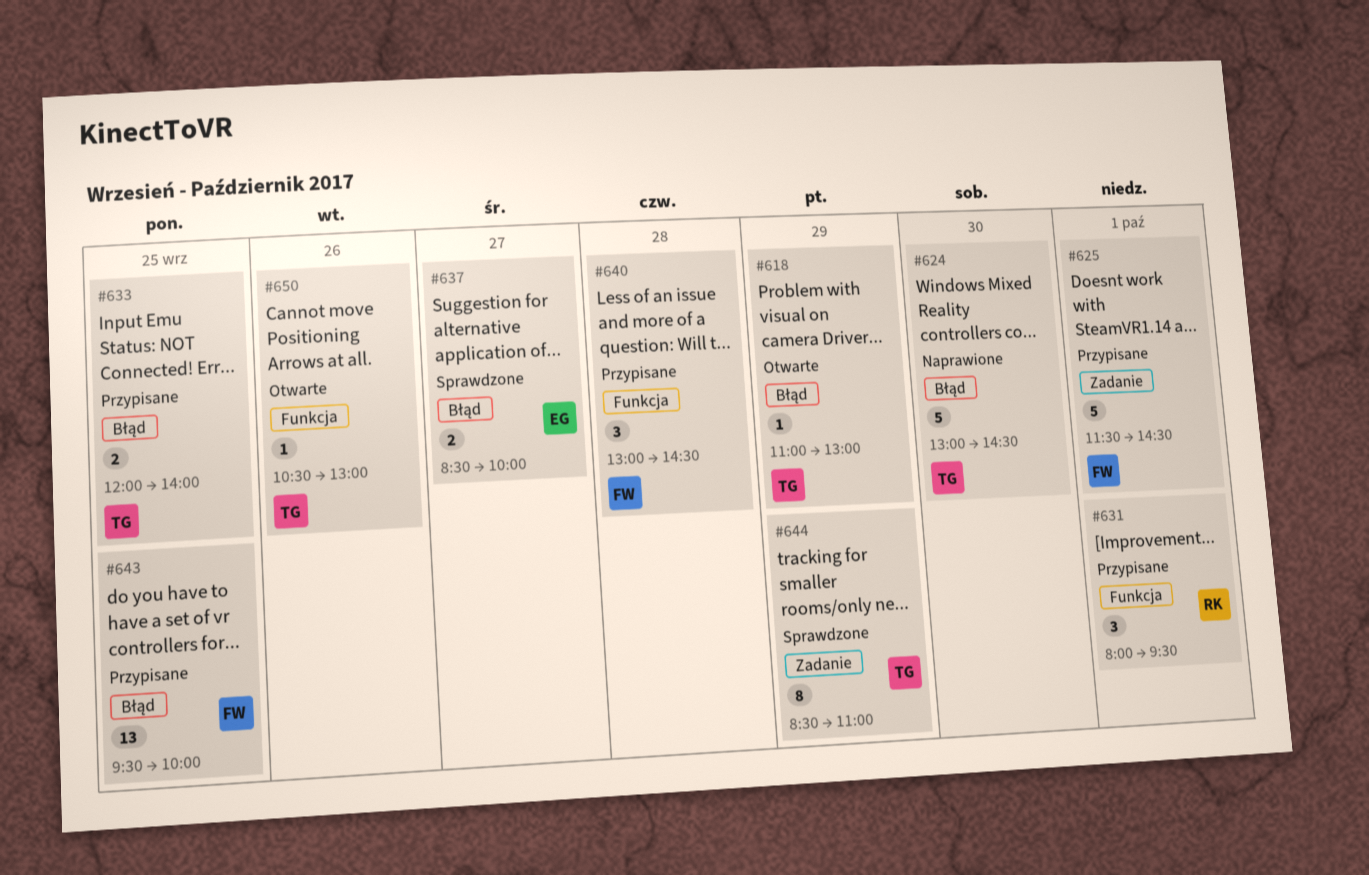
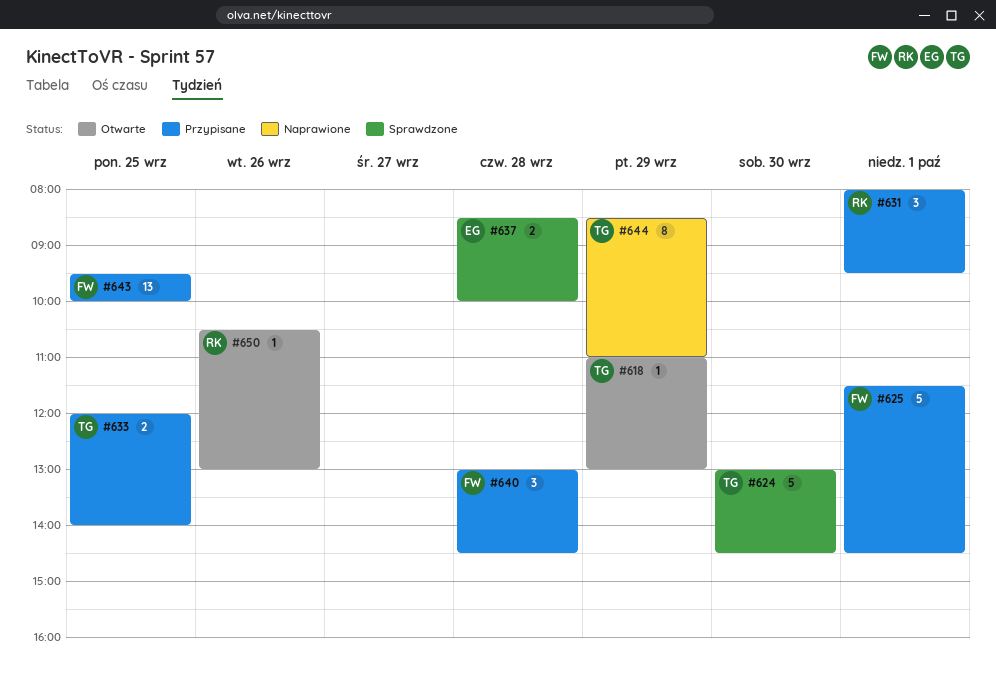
#624, status: Naprawione -> Sprawdzone
#637, day: Sep 27 -> Sep 28
#644, status: Sprawdzone -> Naprawione
#650, owner: TG -> RK

